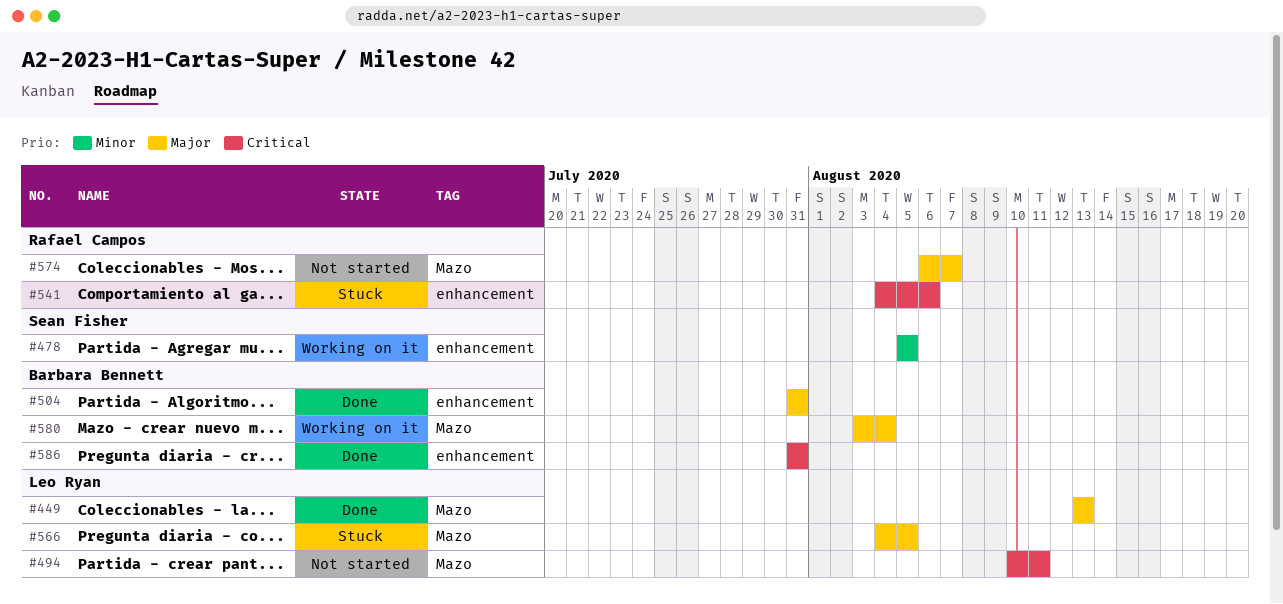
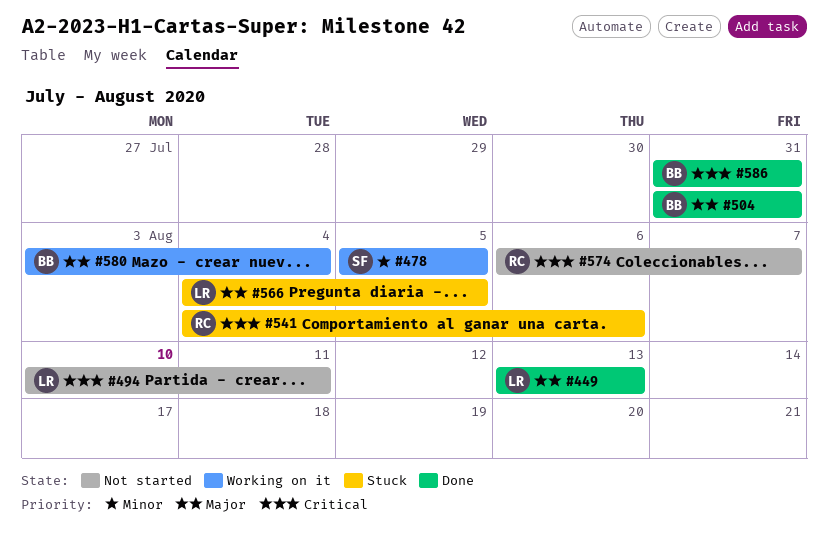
#574, priority: Major -> Critical

